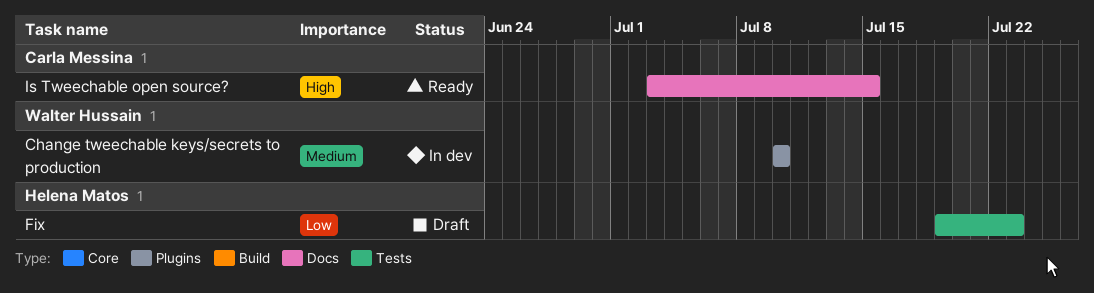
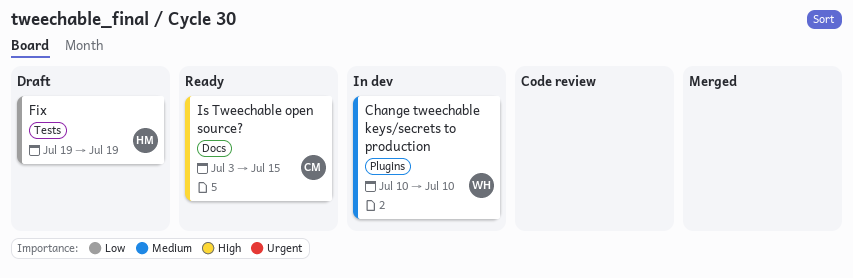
Fix, due: Jul 23 -> Jul 19

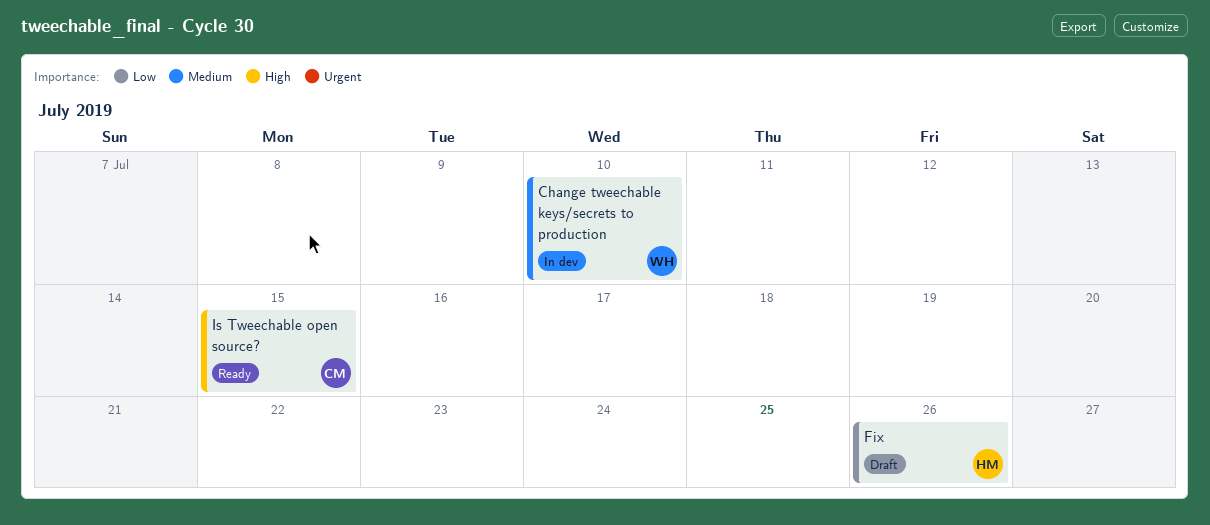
Fix, due: Jul 19 -> Jul 26

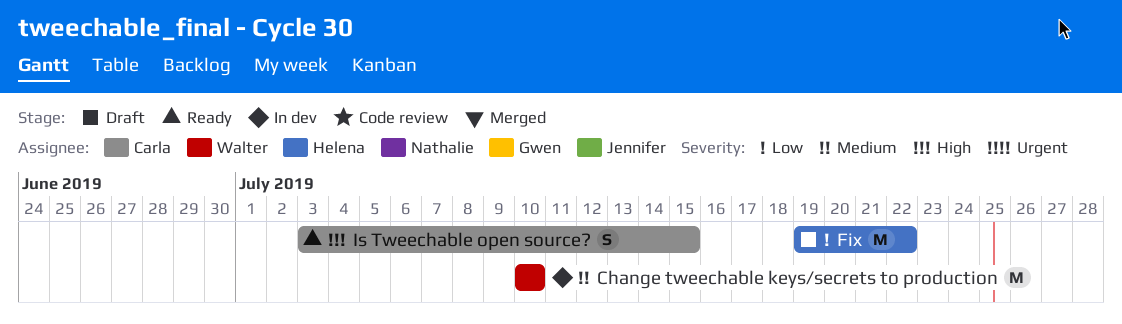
Fix, due: Jul 26 -> Jul 22

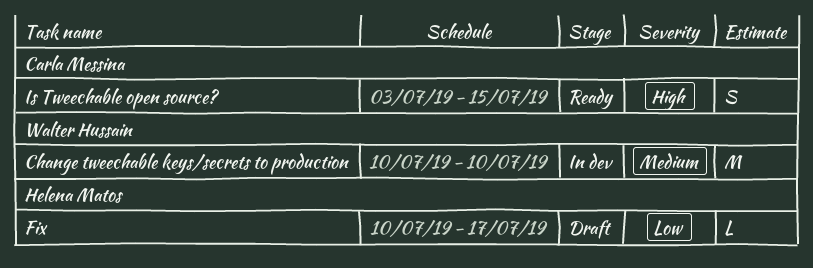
Fix, estimate: M -> L
Fix, start: Jul 19 -> Jul 10
Fix, due: Jul 22 -> Jul 17

